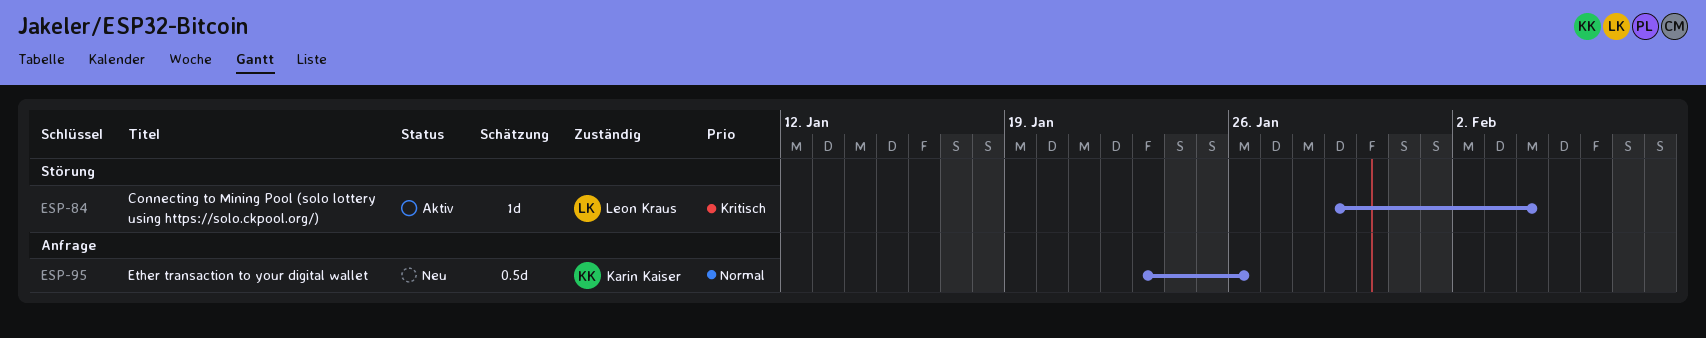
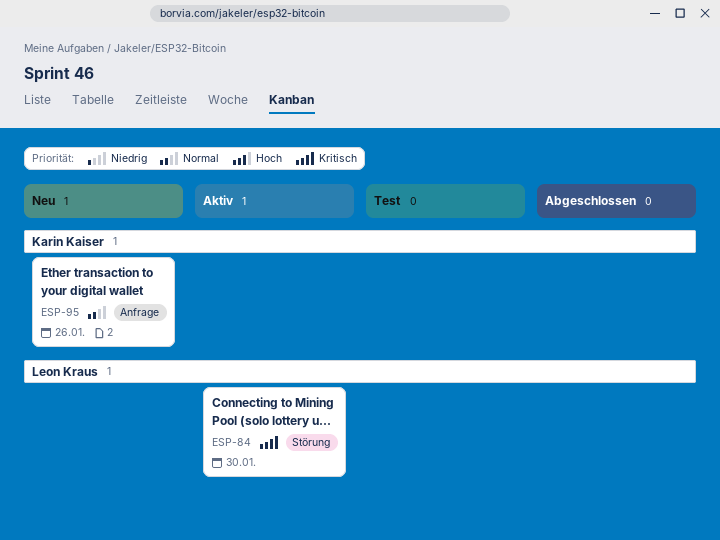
ESP-84, due: Feb 4 -> Jan 30

